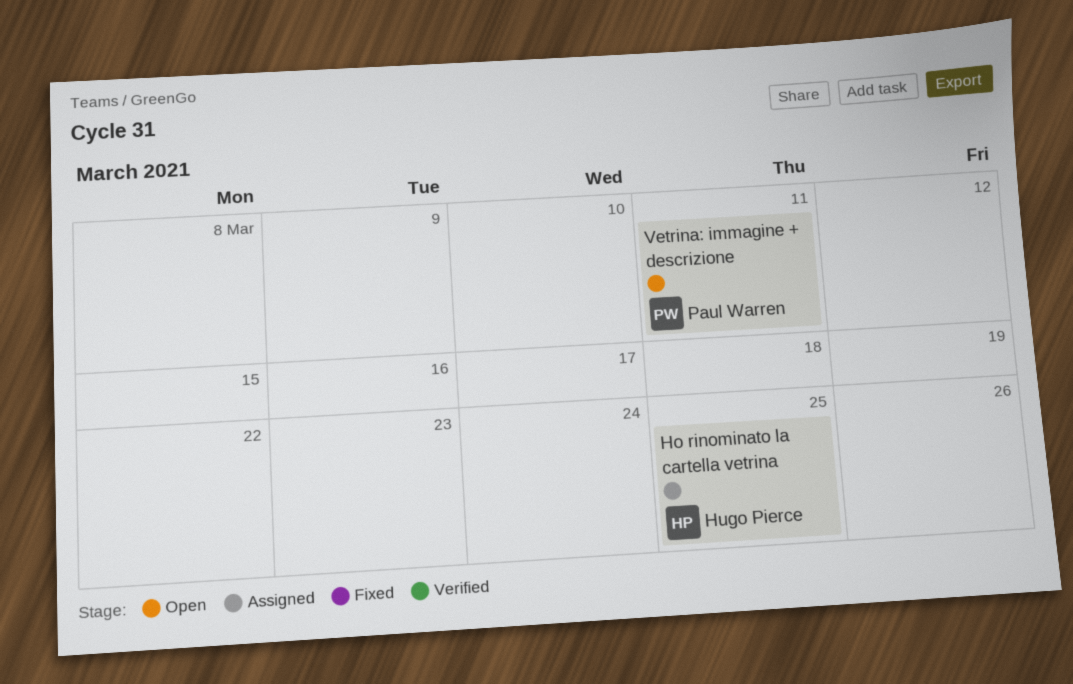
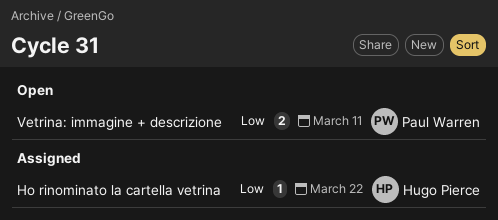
Ho rinominato la cartella vetrina, due: Mar 25 -> Mar 22

